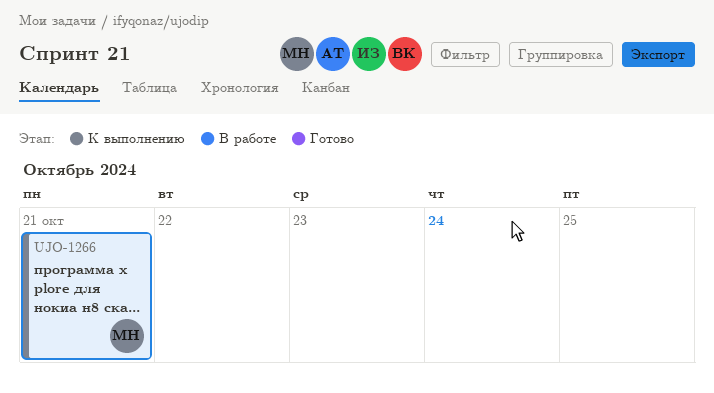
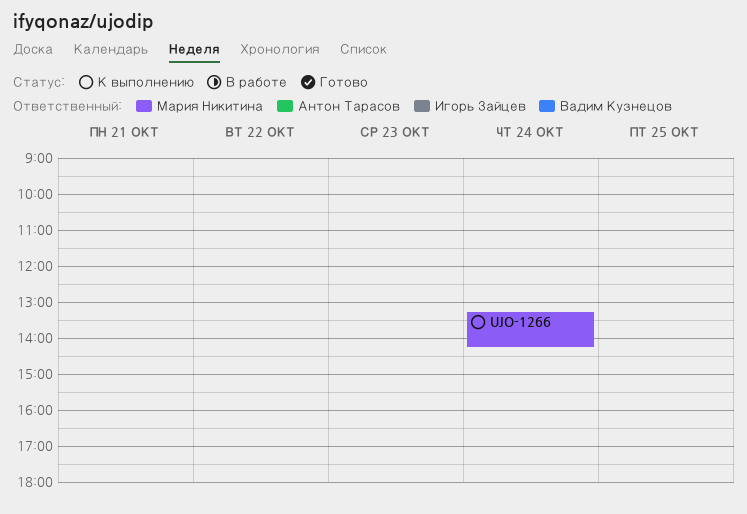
UJO-1266, day: Oct 21 -> Oct 24

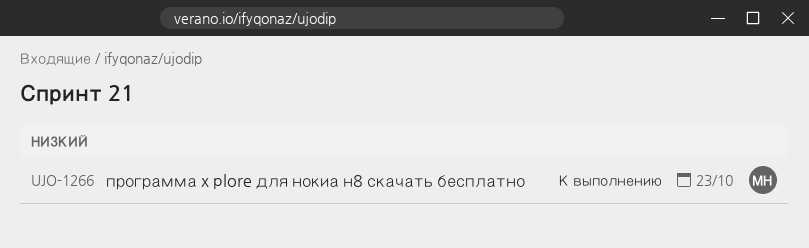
UJO-1266, day: Oct 24 -> Oct 23

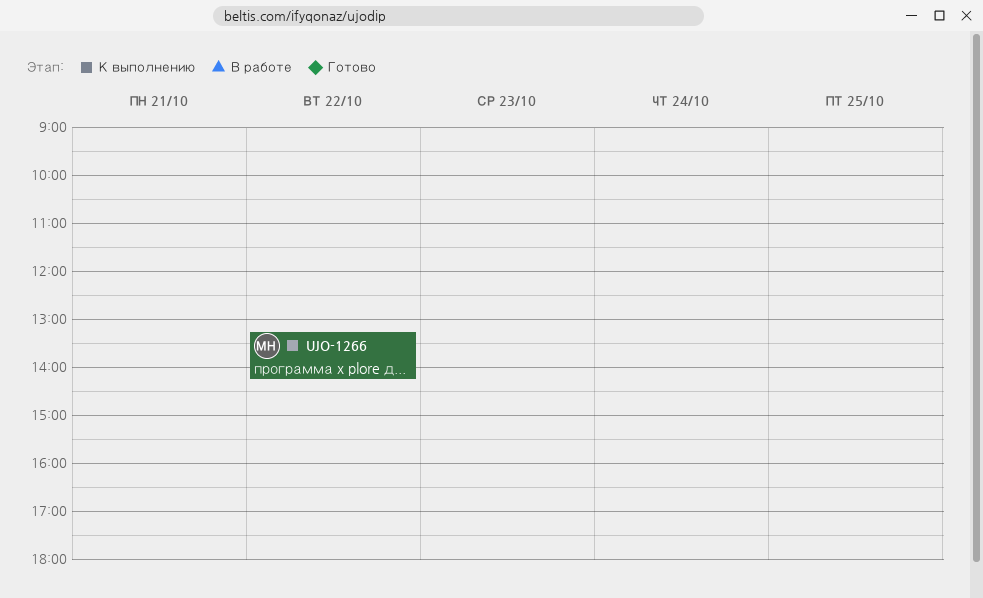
UJO-1266, day: Oct 23 -> Oct 22

